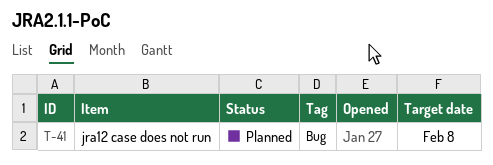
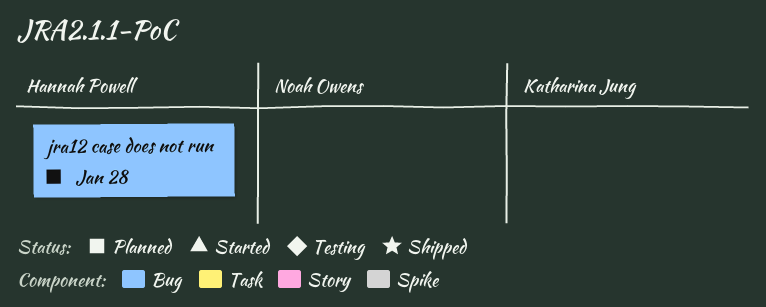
jra12 case does not run, due: Feb 8 -> Jan 28

